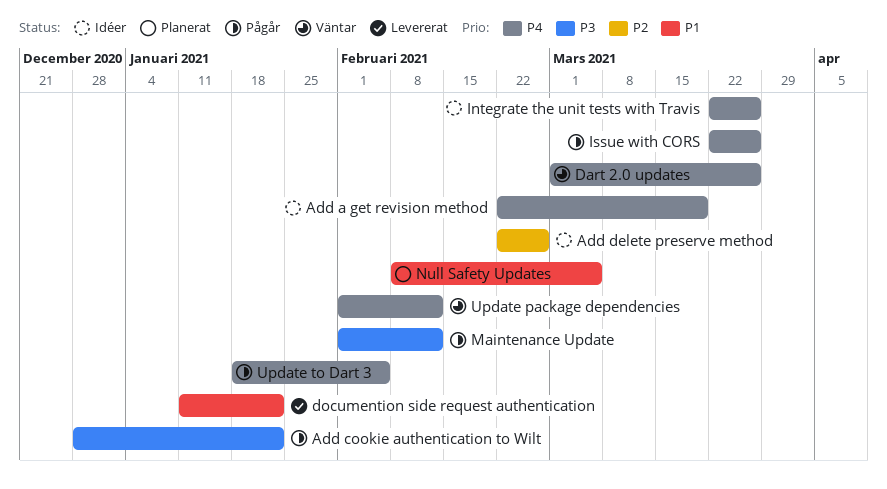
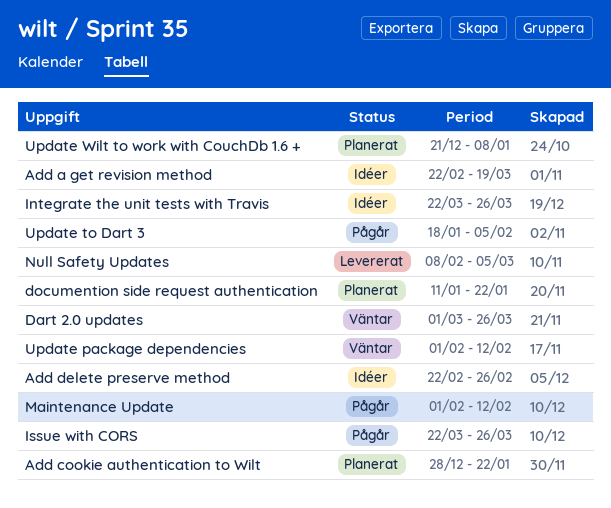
Add cookie authentication to Wilt, status: Pågår -> Planerat
documention side request authentication, status: Levererat -> Planerat
Null Safety Updates, status: Planerat -> Levererat
Update Wilt to work with CouchDb 1.6 +: none -> present

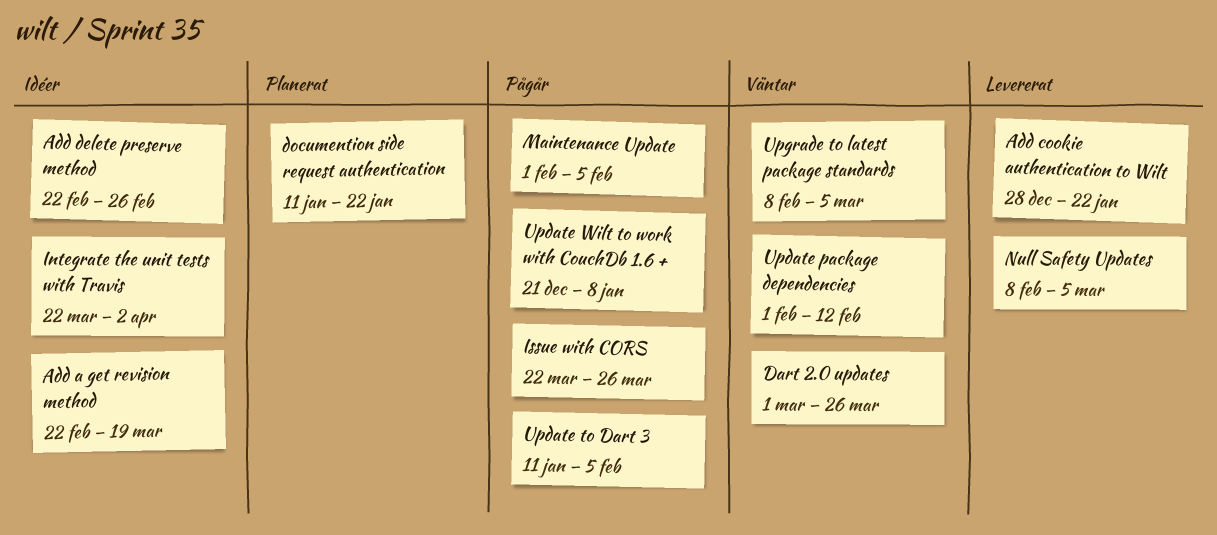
Add cookie authentication to Wilt, status: Planerat -> Levererat
Integrate the unit tests with Travis, due: Mar 26 -> Apr 2
Maintenance Update, due: Feb 12 -> Feb 5
Update to Dart 3, start: Jan 18 -> Jan 11
Update Wilt to work with CouchDb 1.6 +, status: Planerat -> Pågår
Upgrade to latest package standards: none -> present

